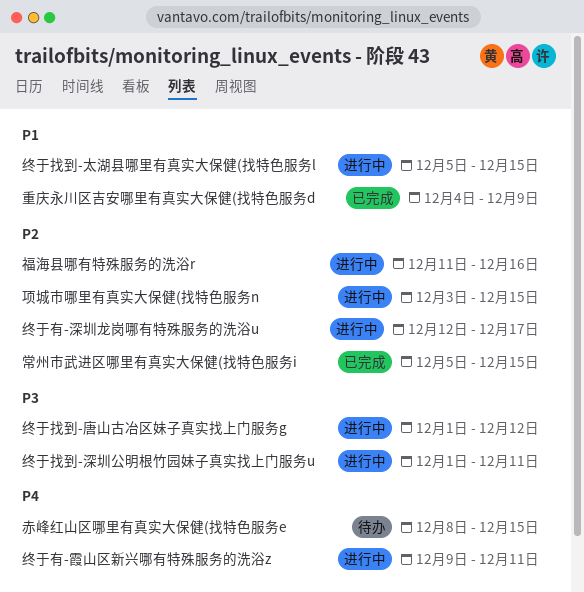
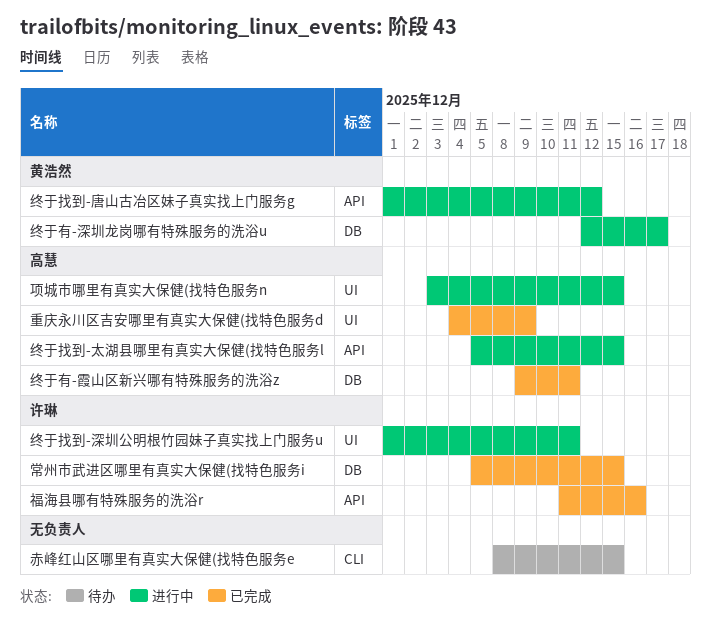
福海县哪有特殊服务的洗浴r, status: 进行中 -> 已完成
终于有-霞山区新兴哪有特殊服务的洗浴z, status: 进行中 -> 已完成

